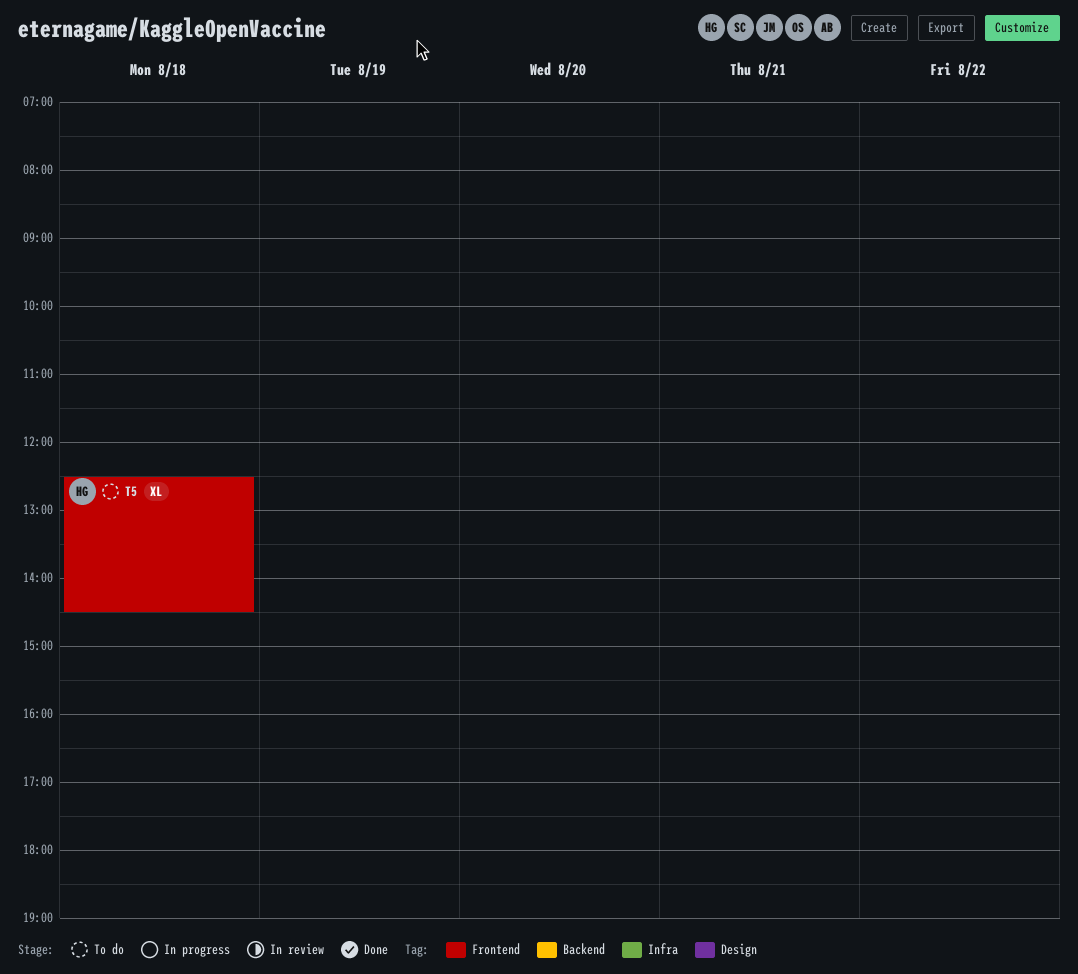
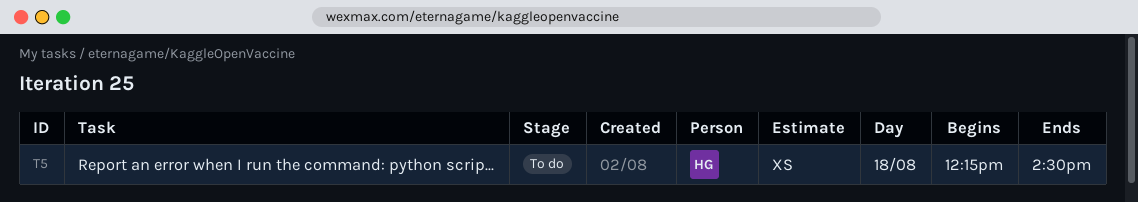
T5, estimate: XL -> XS
T5, begins: 12:30 -> 12:15

